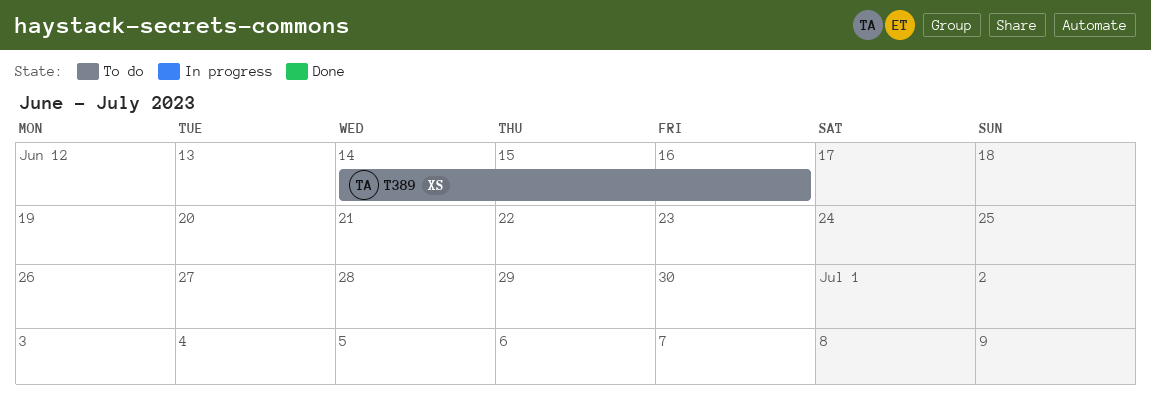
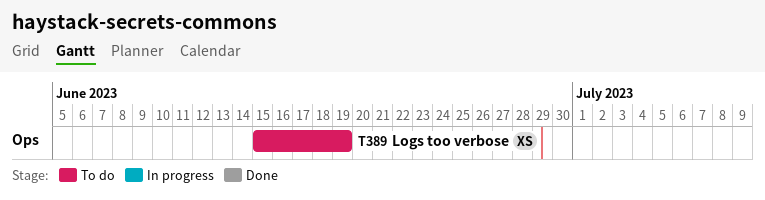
T389, start: Jun 14 -> Jun 15
T389, due: Jun 16 -> Jun 19

